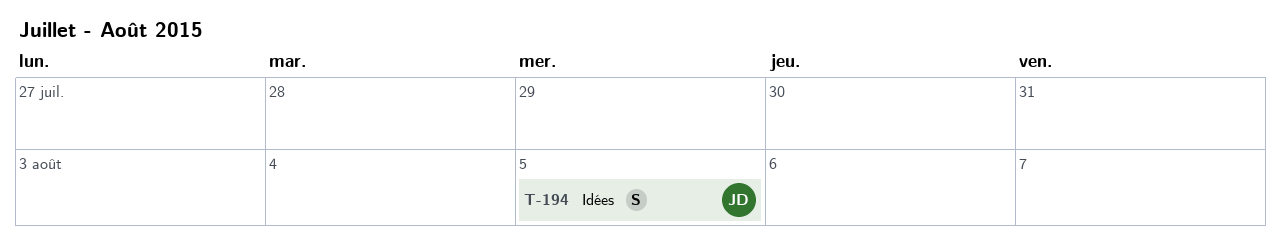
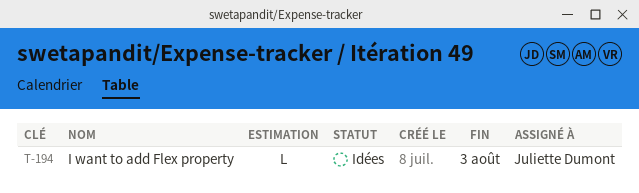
T-194, estimate: S -> L
T-194, due: Aug 5 -> Aug 3

